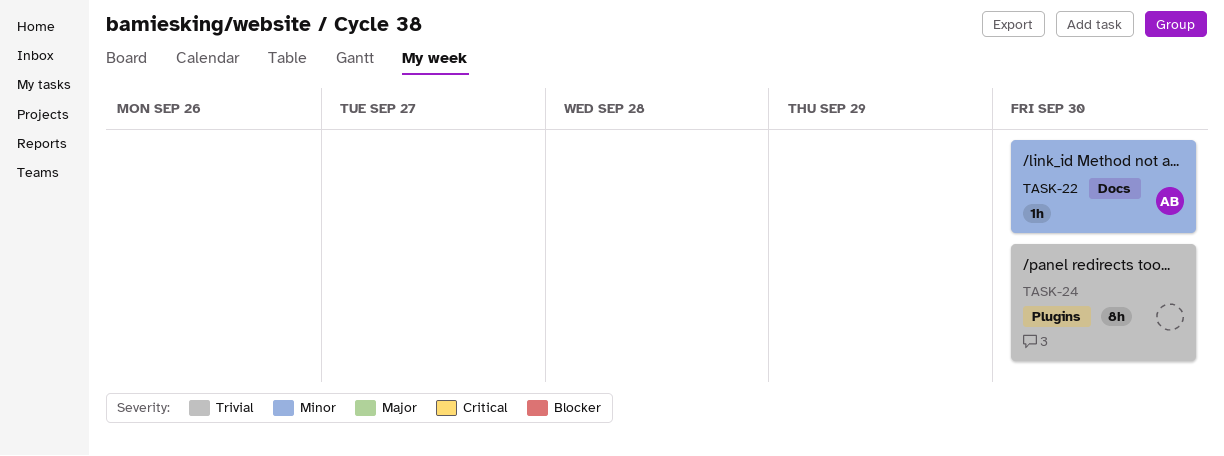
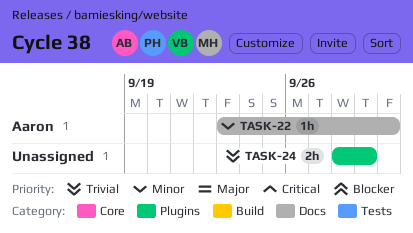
TASK-24, estimate: 8h -> 2h
TASK-24, due: Sep 30 -> Sep 29

